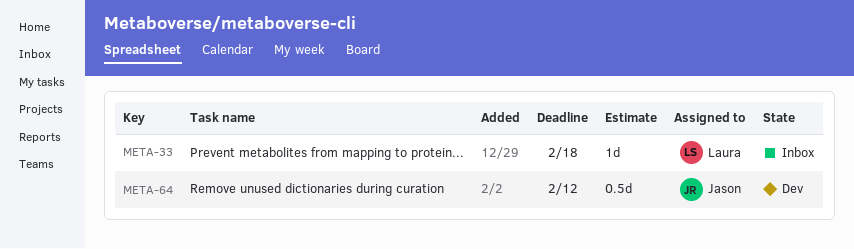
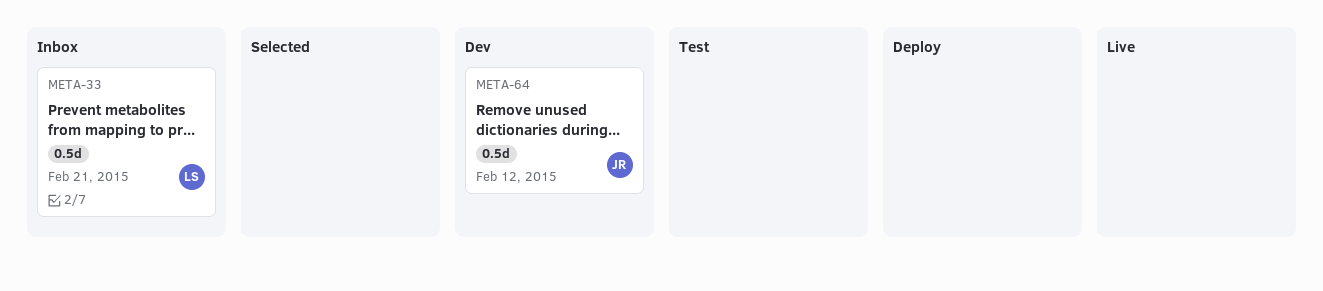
META-33, estimate: 1d -> 0.5d
META-33, due: Feb 18 -> Feb 21

